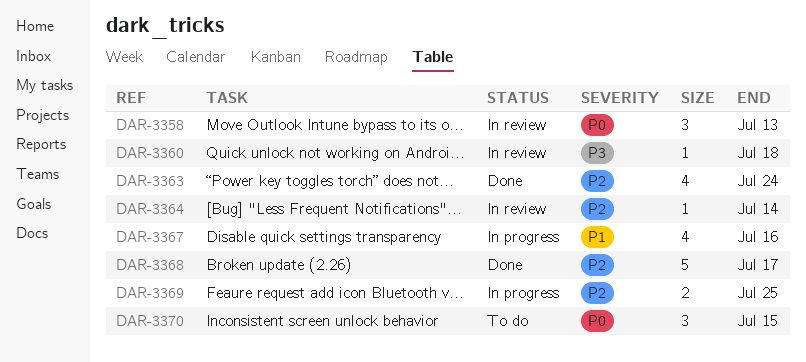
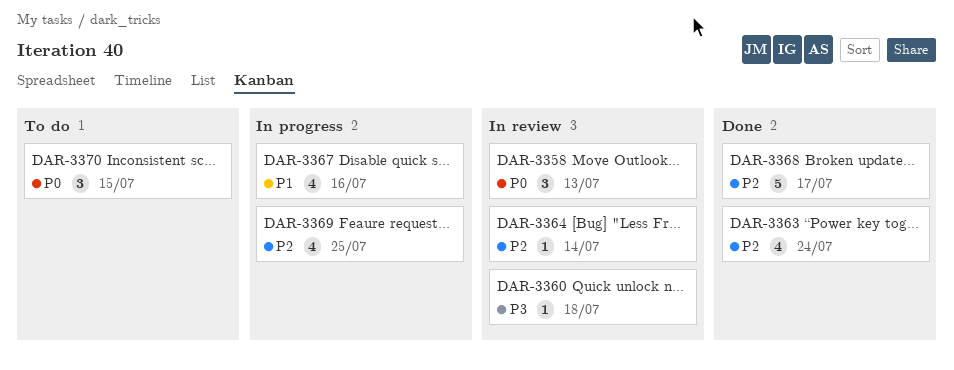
DAR-3369, estimate: 2 -> 4

